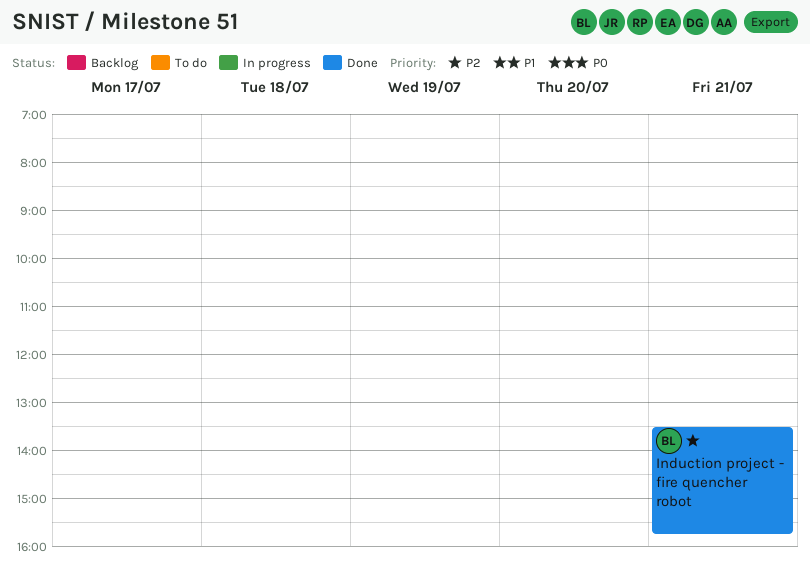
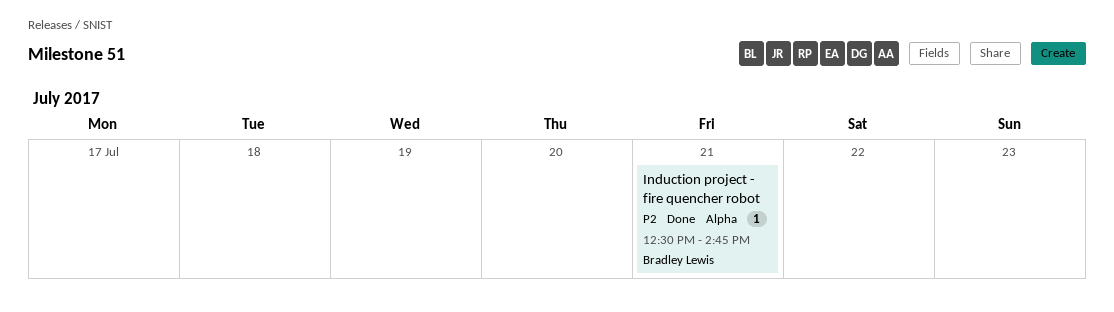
Induction project - fire quencher robot, begins: 13:30 -> 12:30
Induction project - fire quencher robot, ends: 15:45 -> 14:45

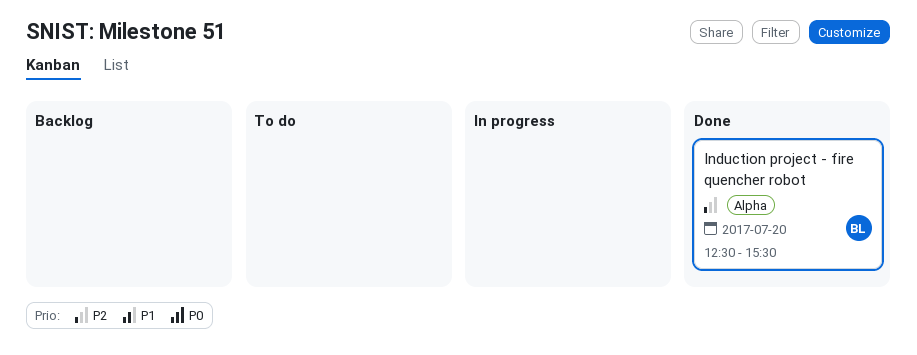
Induction project - fire quencher robot, day: Jul 21 -> Jul 20
Induction project - fire quencher robot, ends: 14:45 -> 15:30

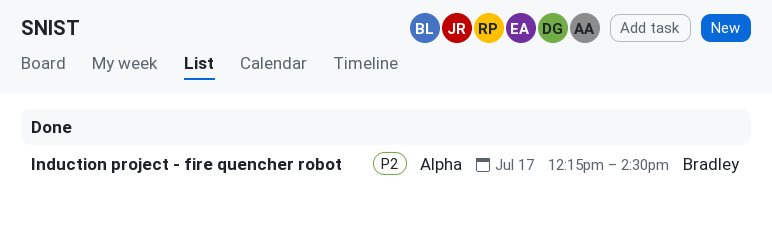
Induction project - fire quencher robot, day: Jul 20 -> Jul 17
Induction project - fire quencher robot, begins: 12:30 -> 12:15
Induction project - fire quencher robot, ends: 15:30 -> 14:30

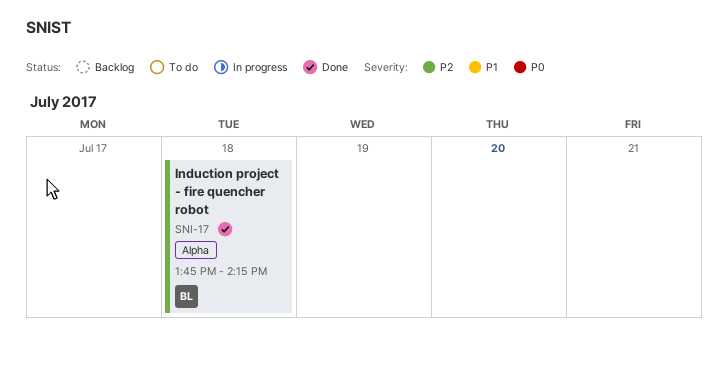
Induction project - fire quencher robot, day: Jul 17 -> Jul 18
Induction project - fire quencher robot, begins: 12:15 -> 13:45
Induction project - fire quencher robot, ends: 14:30 -> 14:15

